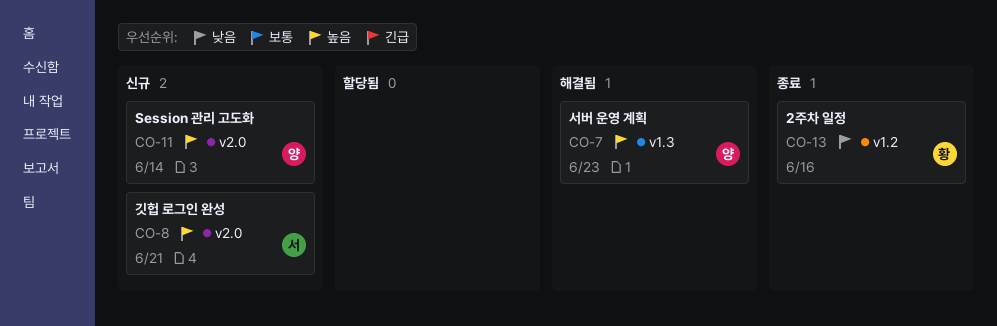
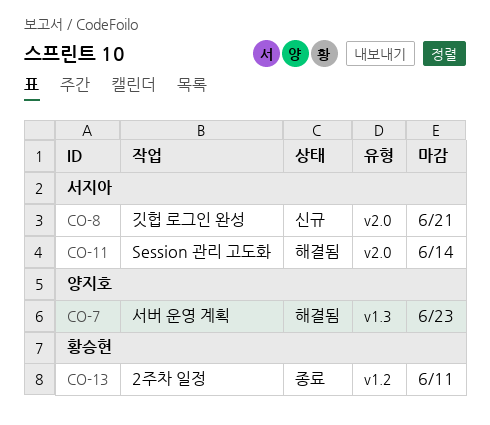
CO-11, status: 신규 -> 해결됨
CO-11, owner: 양지호 -> 서지아
CO-13, due: Jun 16 -> Jun 11

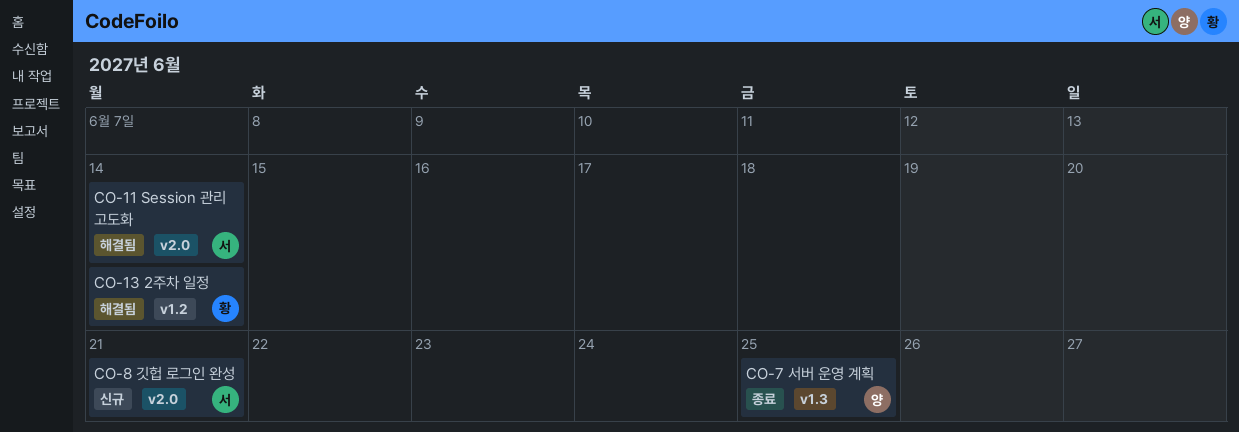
CO-7, status: 해결됨 -> 종료
CO-7, due: Jun 23 -> Jun 25
CO-13, status: 종료 -> 해결됨
CO-13, due: Jun 11 -> Jun 14

